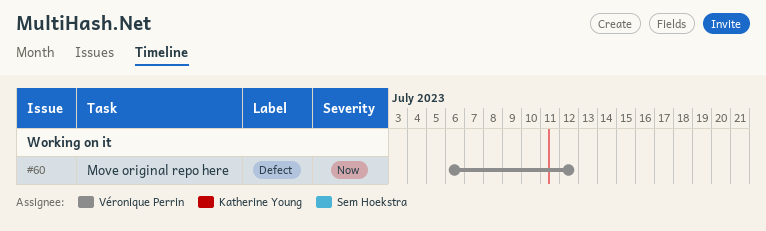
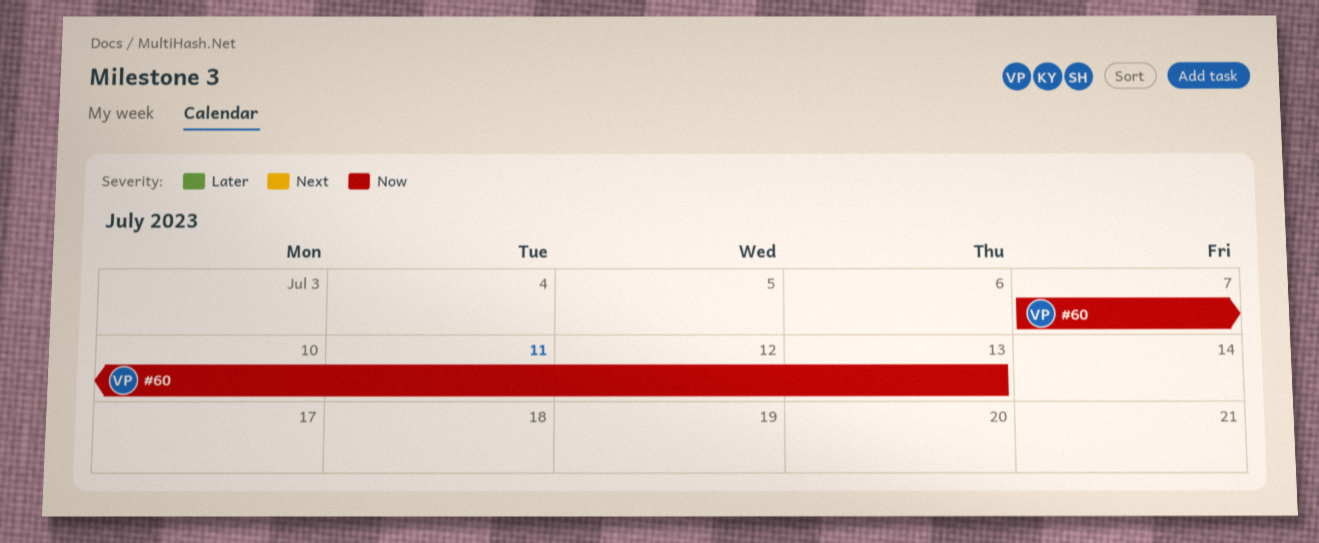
#60, start: Jul 6 -> Jul 7
#60, due: Jul 12 -> Jul 13

